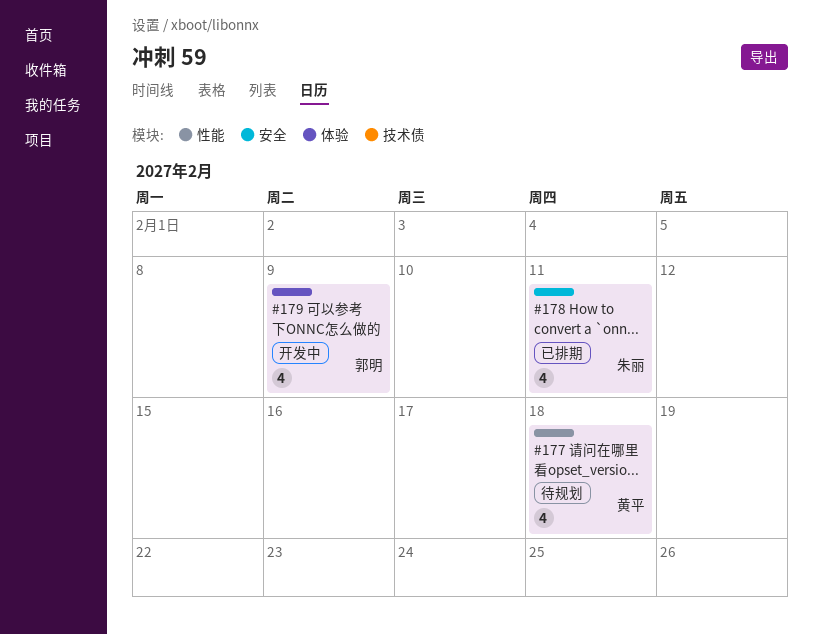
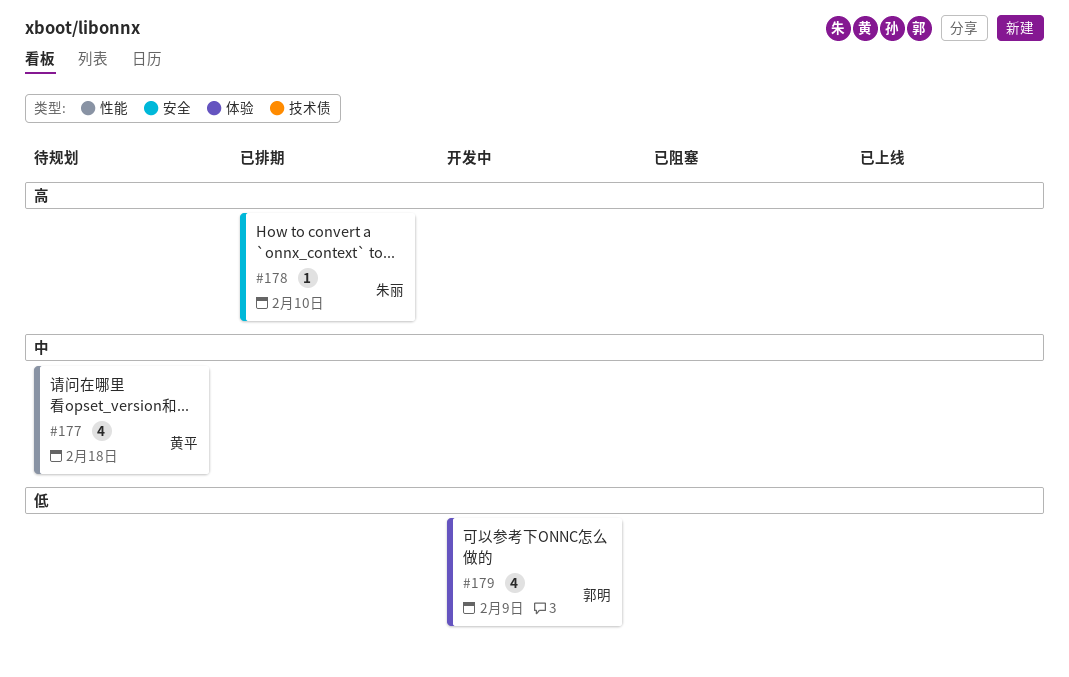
#178, estimate: 4 -> 1
#178, due: Feb 11 -> Feb 10

